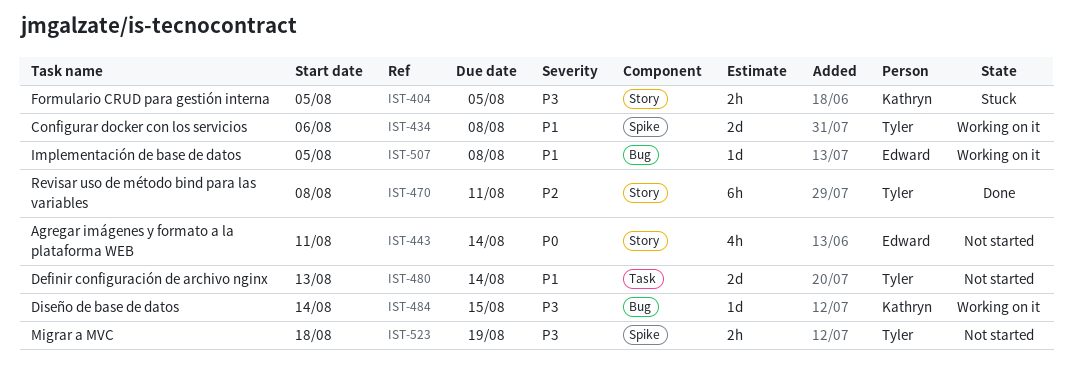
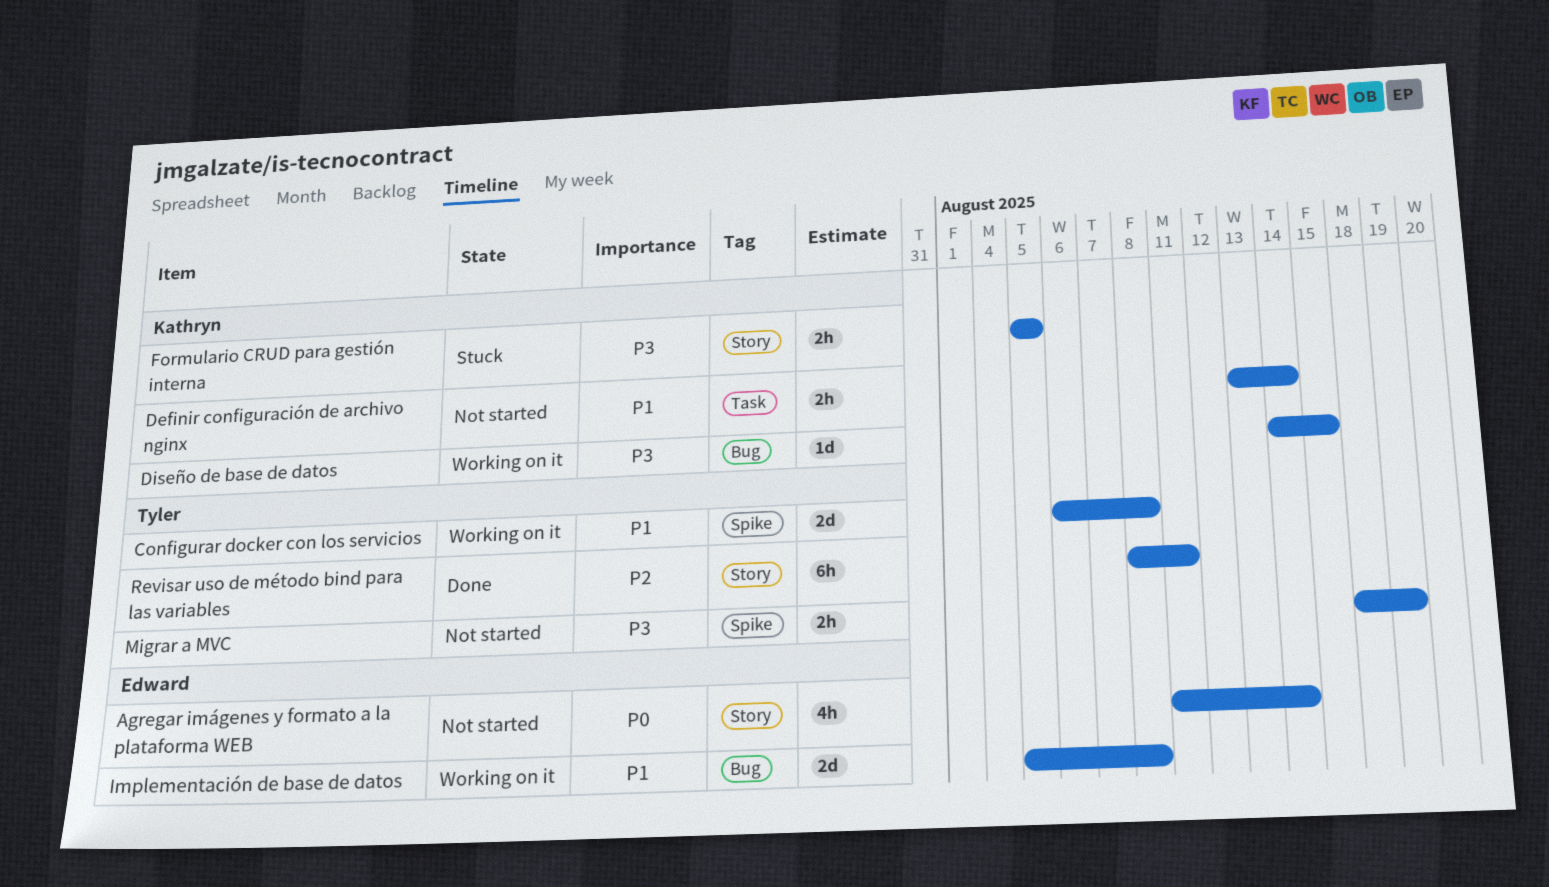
Definir configuración de archivo nginx, owner: Tyler -> Kathryn
Definir configuración de archivo nginx, estimate: 2d -> 2h
Implementación de base de datos, estimate: 1d -> 2d

